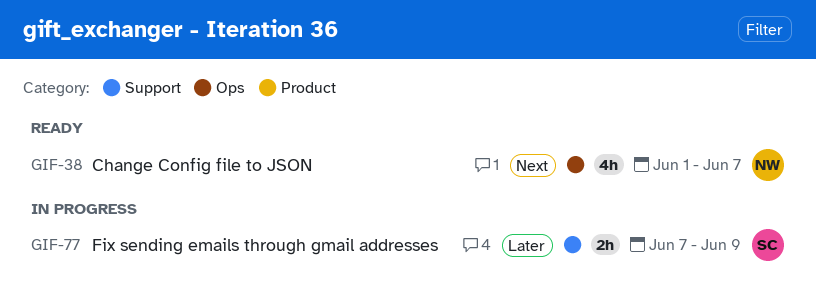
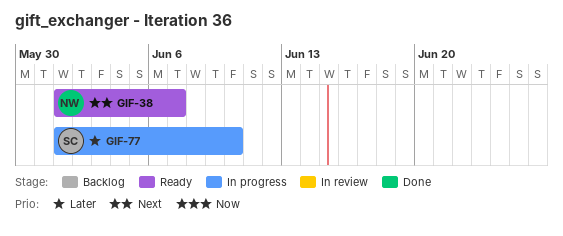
GIF-77, start: Jun 7 -> Jun 1
GIF-77, due: Jun 9 -> Jun 10

